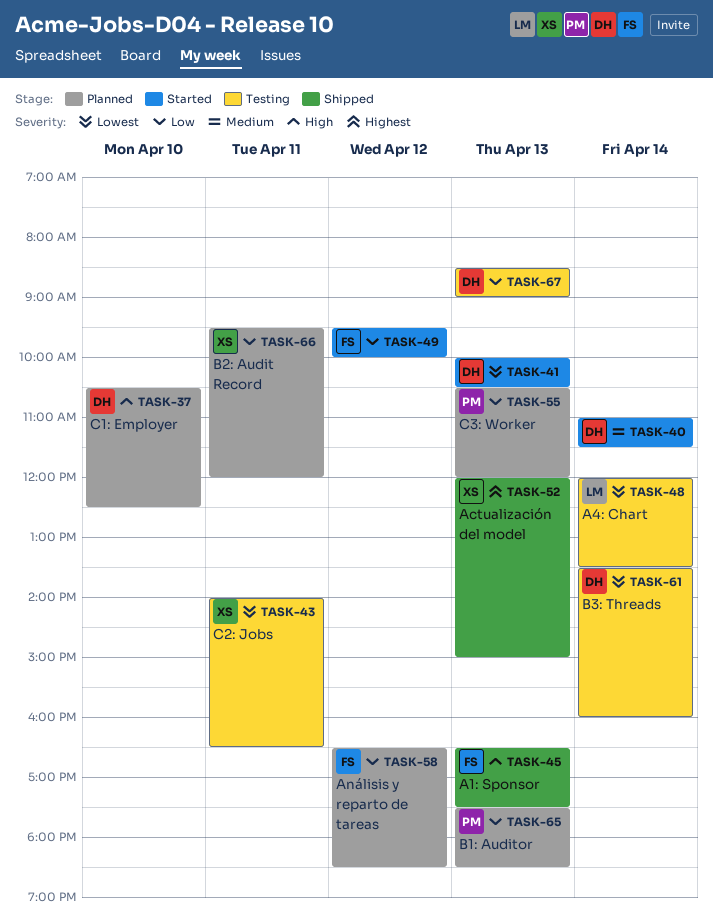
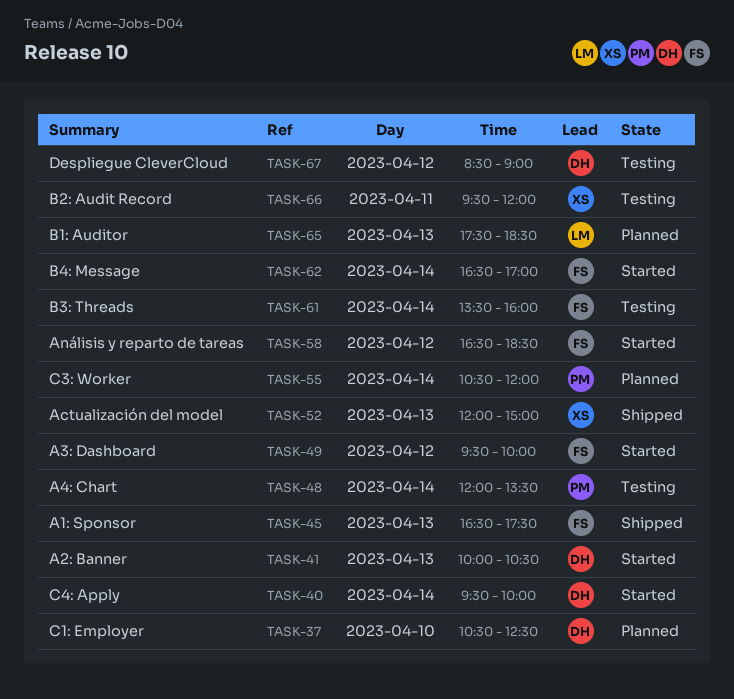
TASK-40, begins: 11:00 -> 09:30
TASK-40, ends: 11:30 -> 10:00
TASK-43: present -> none
TASK-48, owner: LM -> PM
TASK-55, day: Apr 13 -> Apr 14
TASK-58, status: Planned -> Started
TASK-61, owner: DH -> FS
TASK-62: none -> present
TASK-65, owner: PM -> LM
TASK-66, status: Planned -> Testing
TASK-67, day: Apr 13 -> Apr 12

